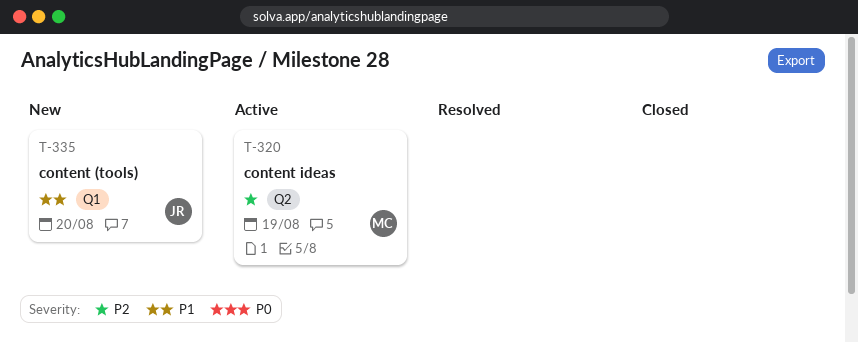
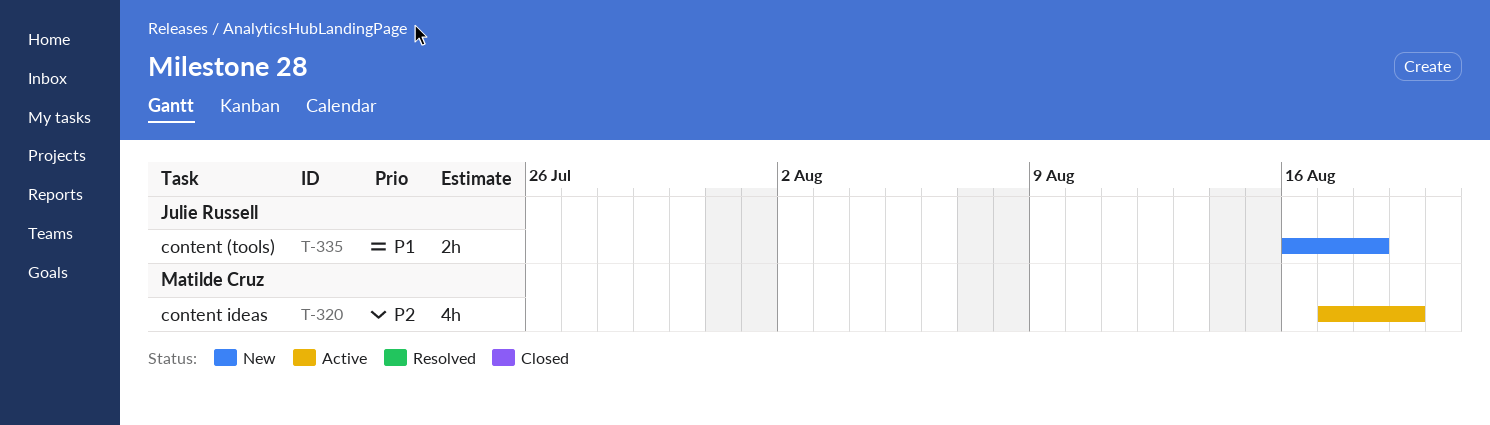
T-335, due: Aug 20 -> Aug 18

